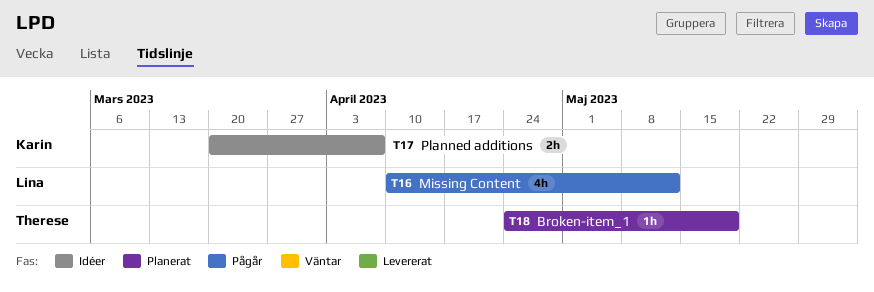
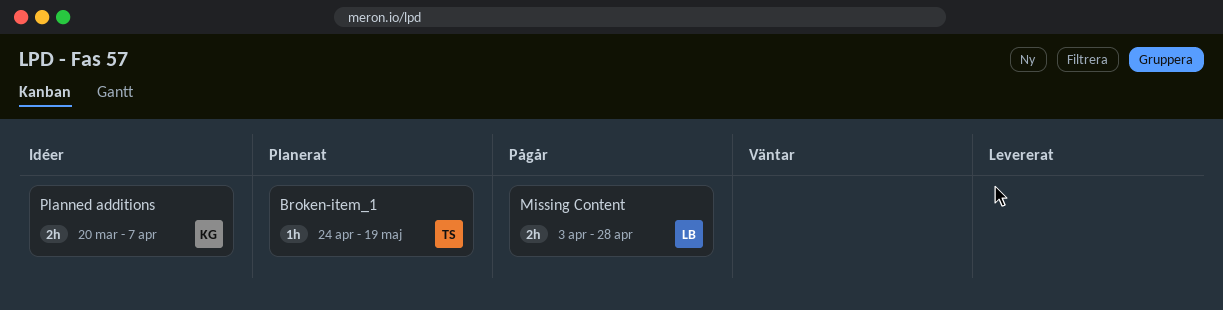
Missing Content, estimate: 4h -> 2h
Missing Content, start: Apr 10 -> Apr 3
Missing Content, due: May 12 -> Apr 28

